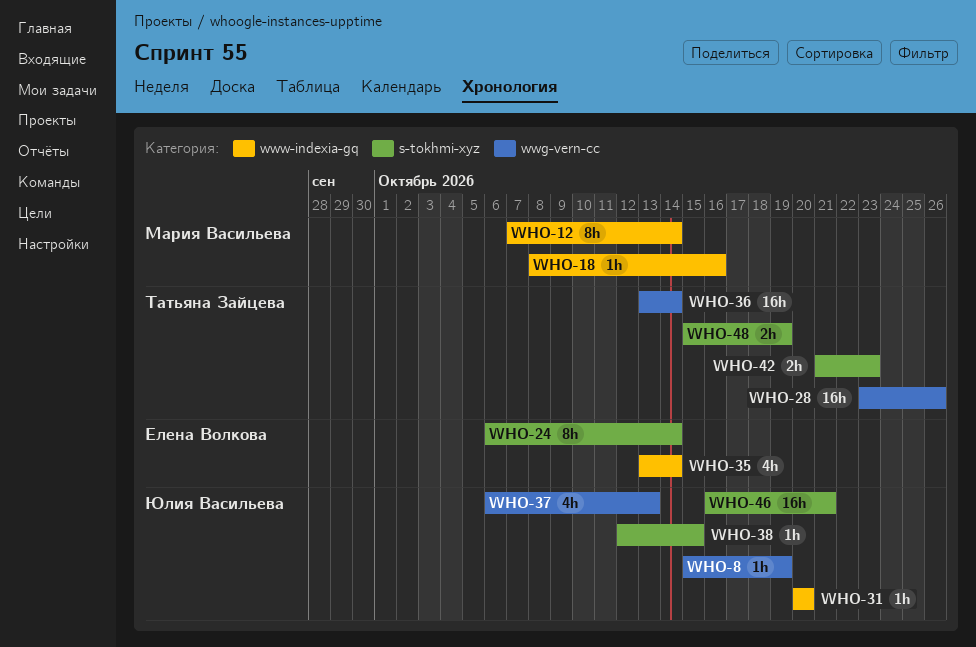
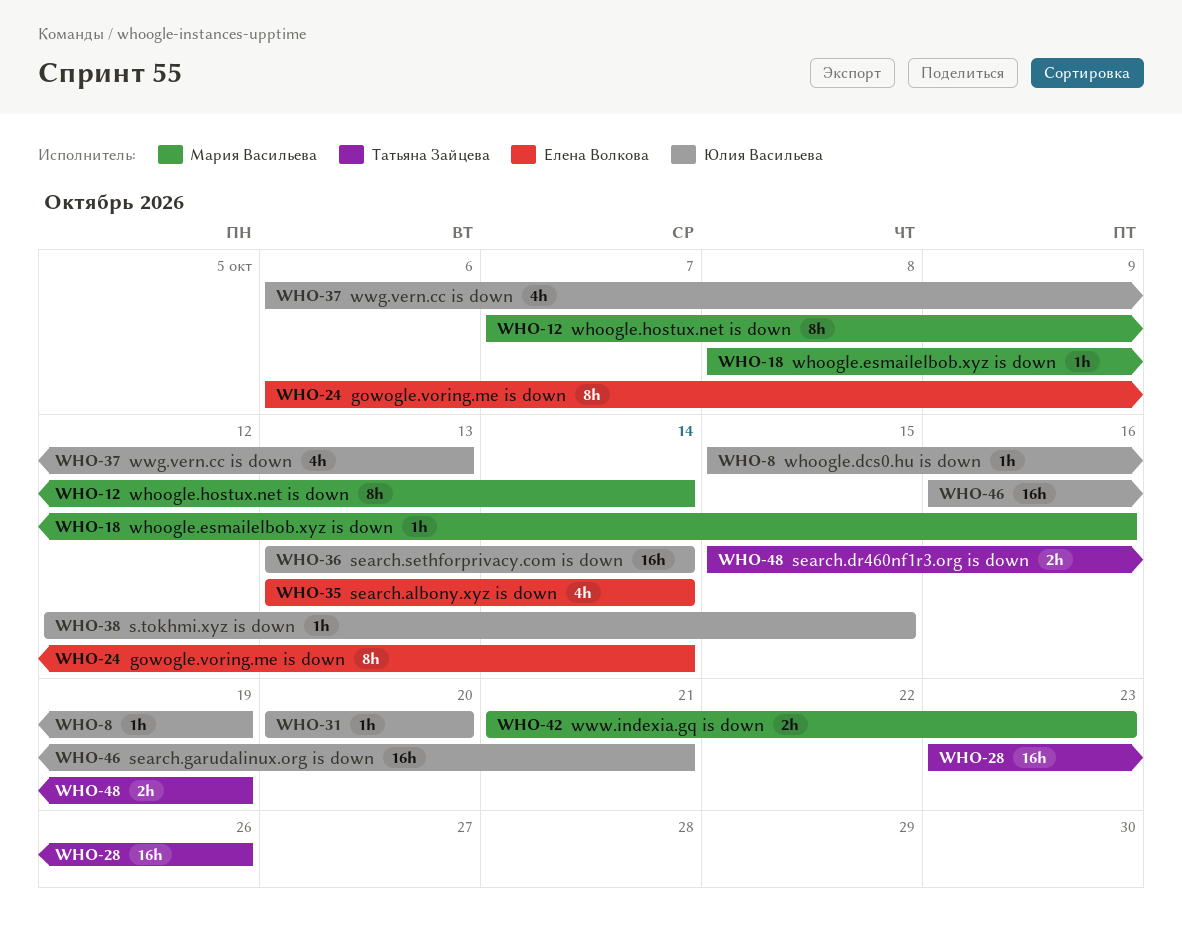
WHO-36, owner: Татьяна Зайцева -> Юлия Васильева
WHO-42, owner: Татьяна Зайцева -> Мария Васильева

